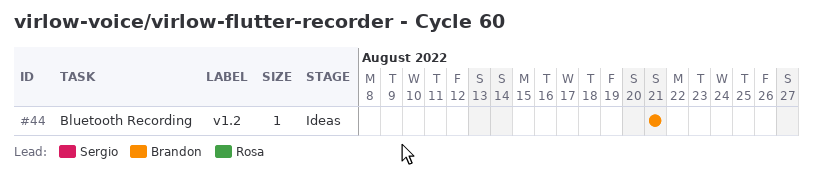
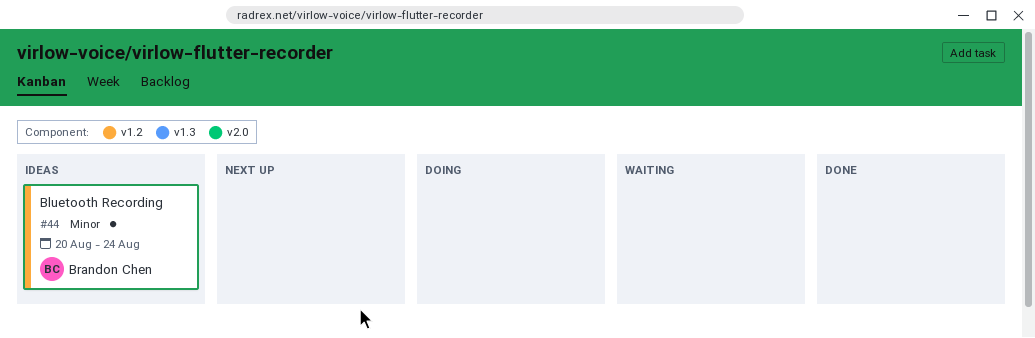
#44, start: Aug 21 -> Aug 20
#44, due: Aug 21 -> Aug 24

